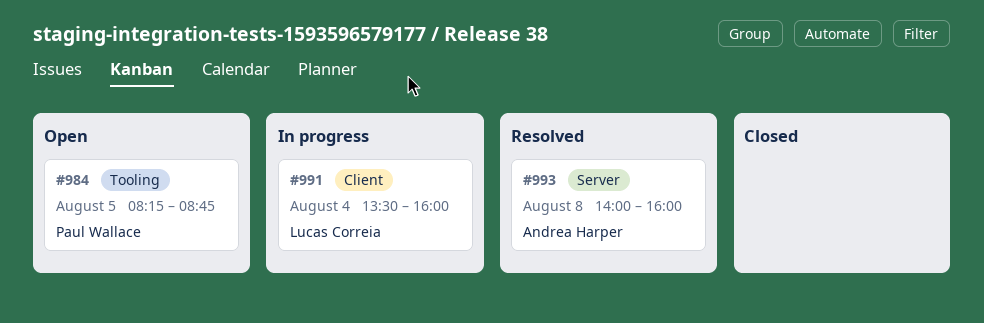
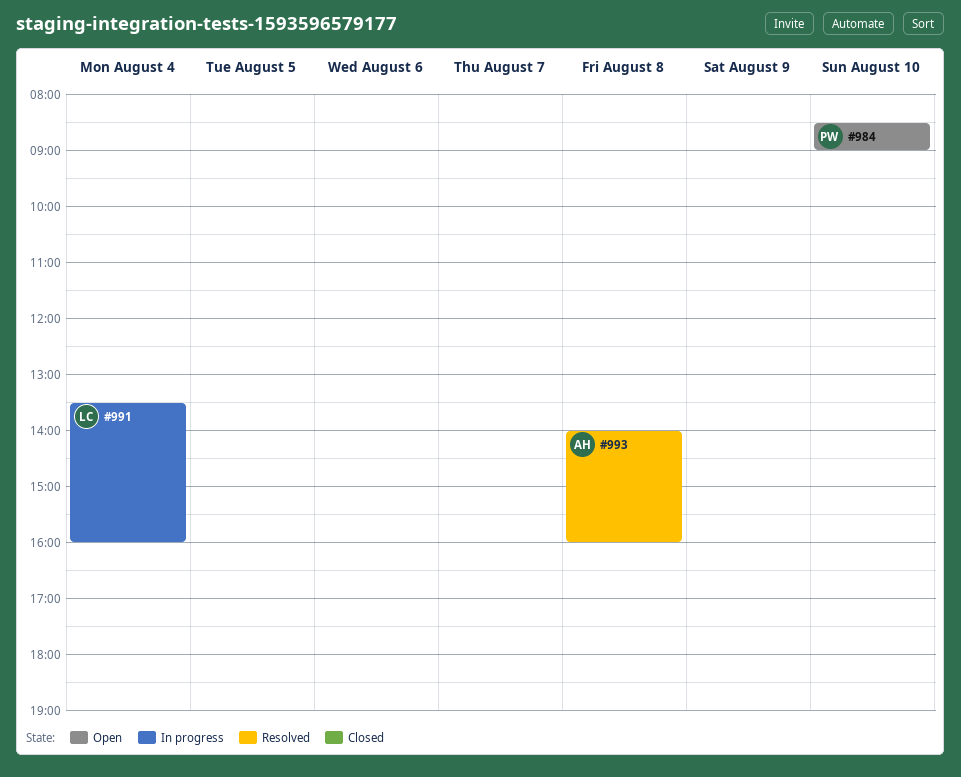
#984, day: Aug 5 -> Aug 10
#984, begins: 08:15 -> 08:30
#984, ends: 08:45 -> 09:00

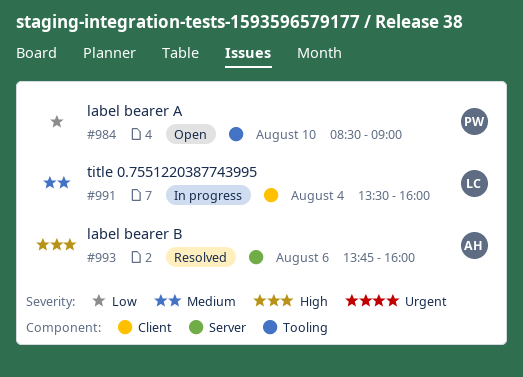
#993, day: Aug 8 -> Aug 6
#993, begins: 14:00 -> 13:45

